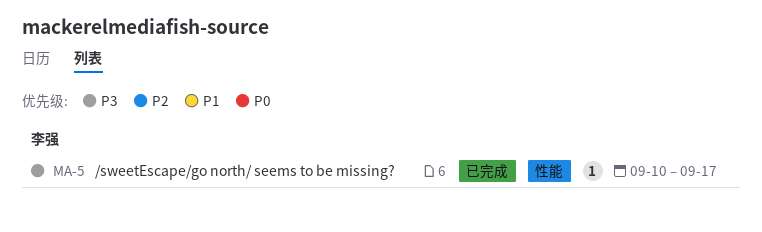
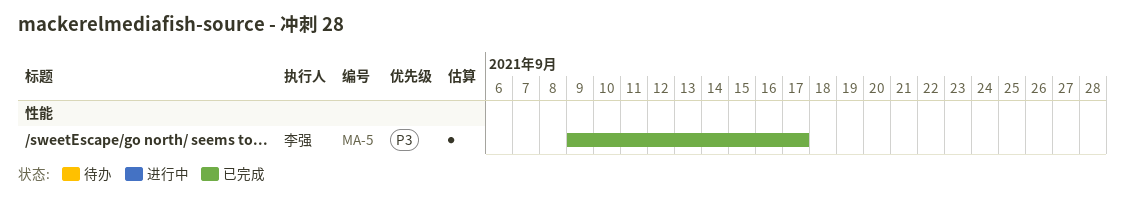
MA-5, start: Sep 10 -> Sep 9

